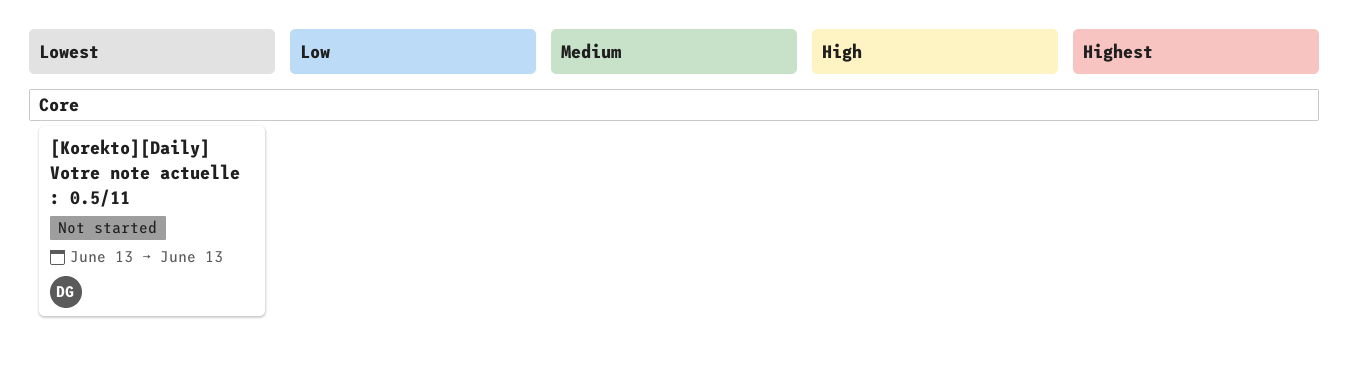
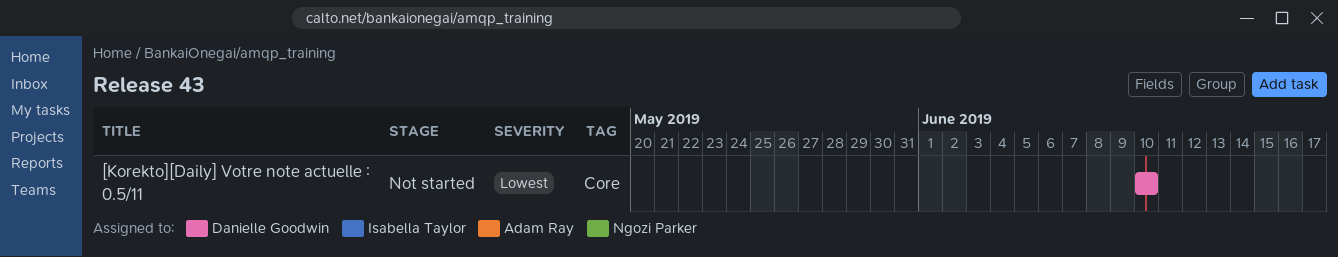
[Korekto][Daily] Votre note actuelle : 0.5/11, start: Jun 13 -> Jun 10
[Korekto][Daily] Votre note actuelle : 0.5/11, due: Jun 13 -> Jun 10

